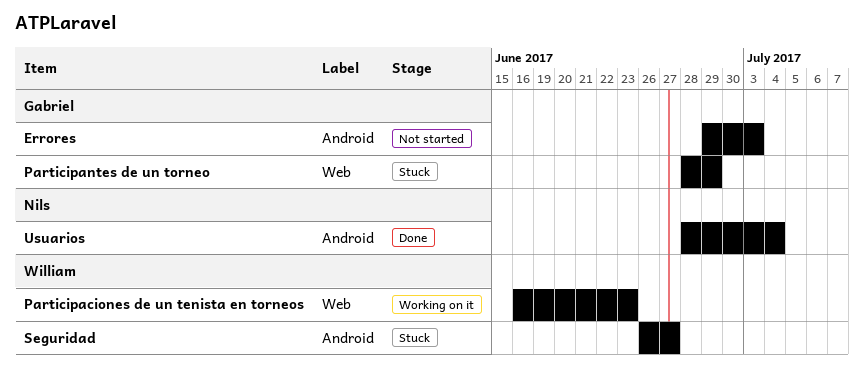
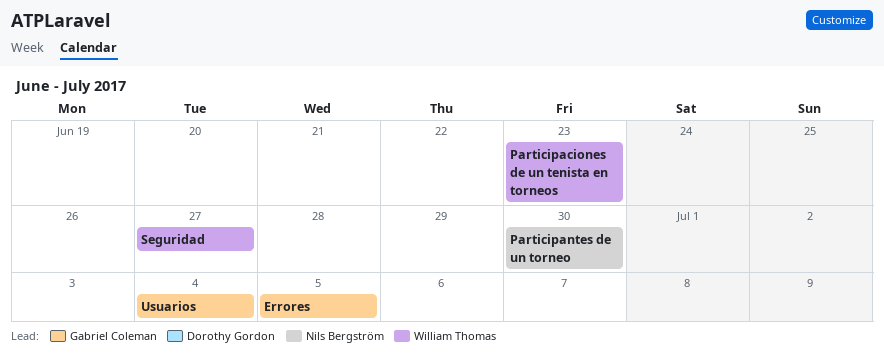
Errores, due: Jul 3 -> Jul 5
Participantes de un torneo, owner: Gabriel Coleman -> Nils Bergström
Participantes de un torneo, due: Jun 29 -> Jun 30
Usuarios, owner: Nils Bergström -> Gabriel Coleman

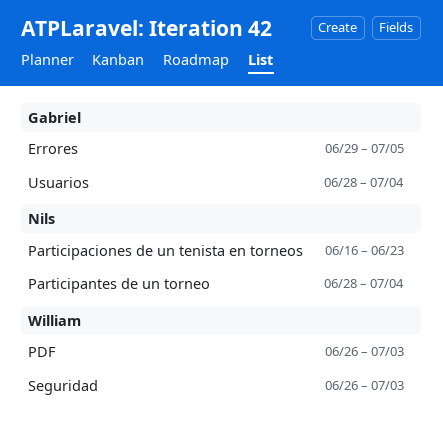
Participaciones de un tenista en torneos, owner: William Thomas -> Nils Bergström
Participantes de un torneo, due: Jun 30 -> Jul 4
PDF: none -> present
Seguridad, due: Jun 27 -> Jul 3

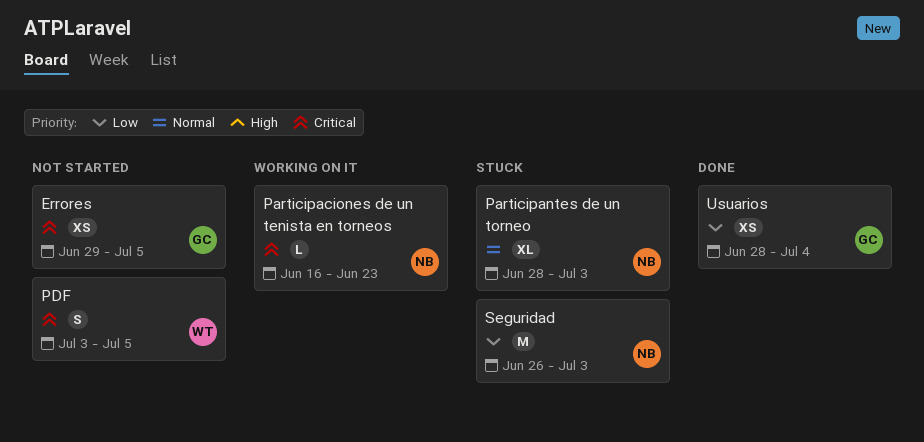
Participantes de un torneo, due: Jul 4 -> Jul 3
PDF, start: Jun 26 -> Jul 3
PDF, due: Jul 3 -> Jul 5
Seguridad, owner: William -> Nils

